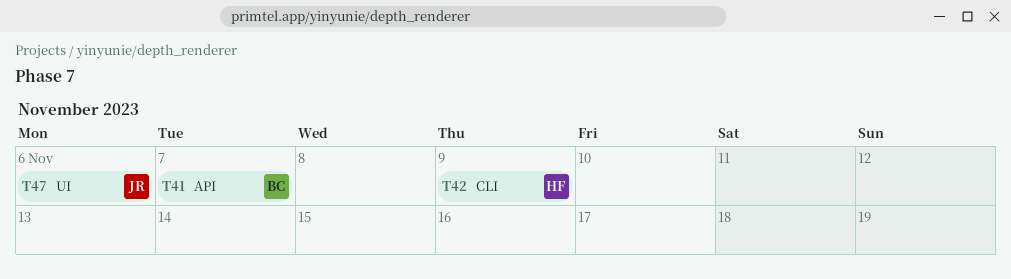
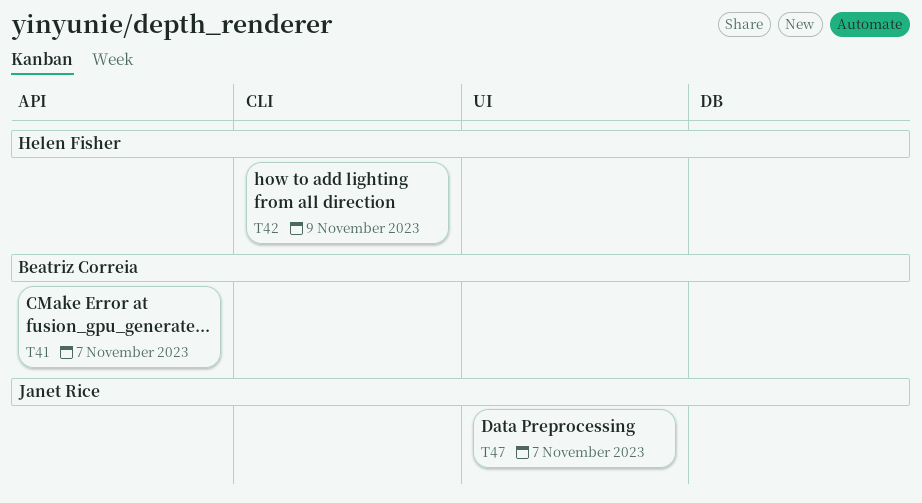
T47, due: Nov 6 -> Nov 7

